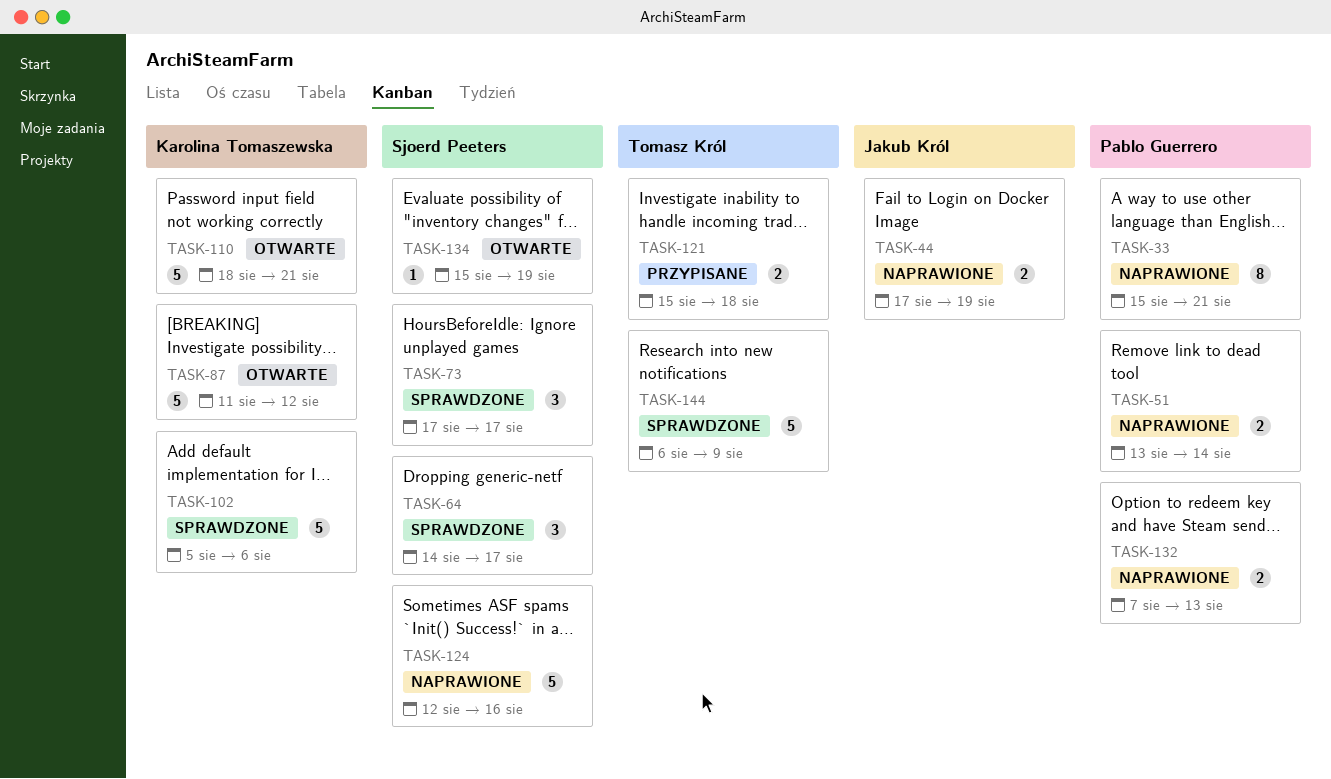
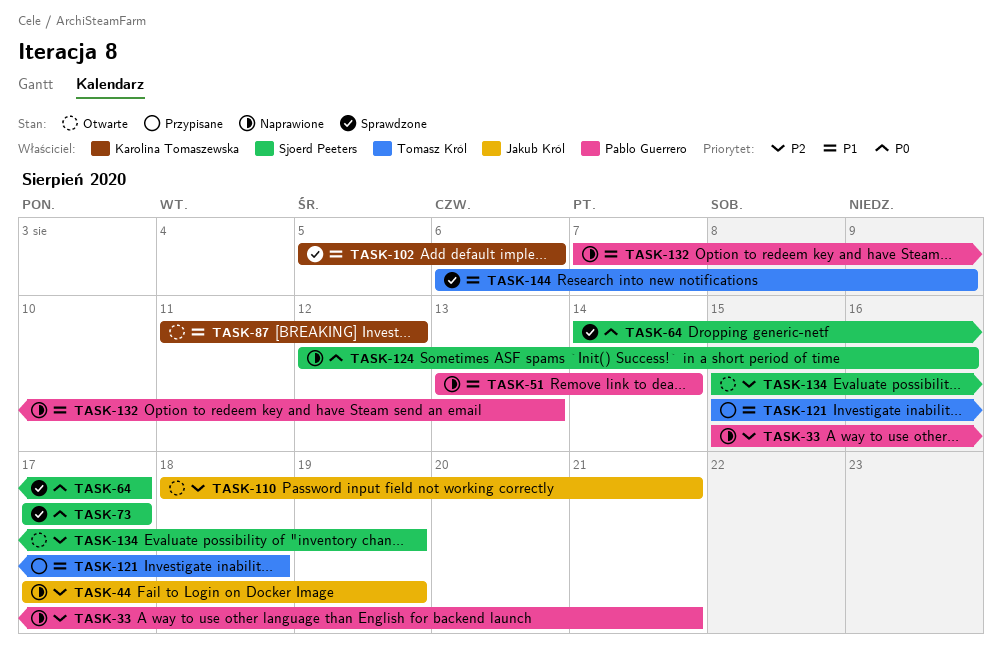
TASK-110, owner: Karolina Tomaszewska -> Jakub Król

